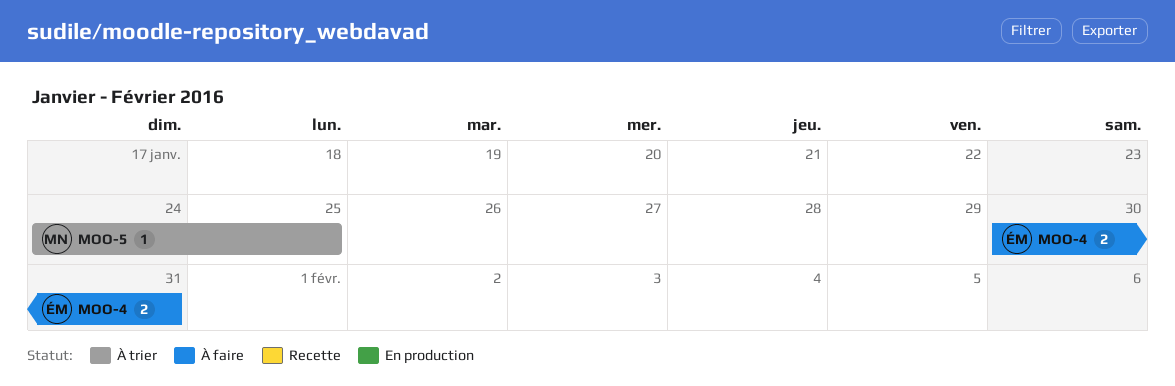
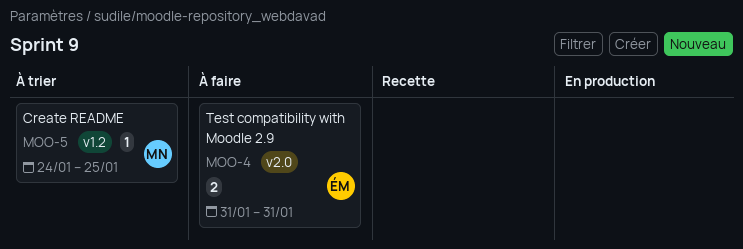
MOO-4, start: Jan 30 -> Jan 31

